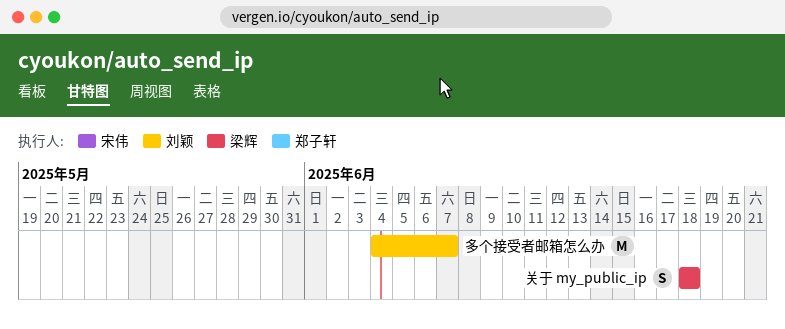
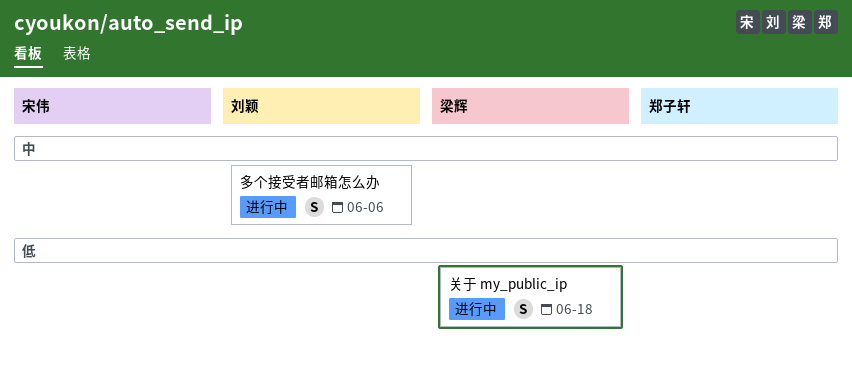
多个接受者邮箱怎么办, estimate: M -> S
多个接受者邮箱怎么办, due: Jun 7 -> Jun 6

